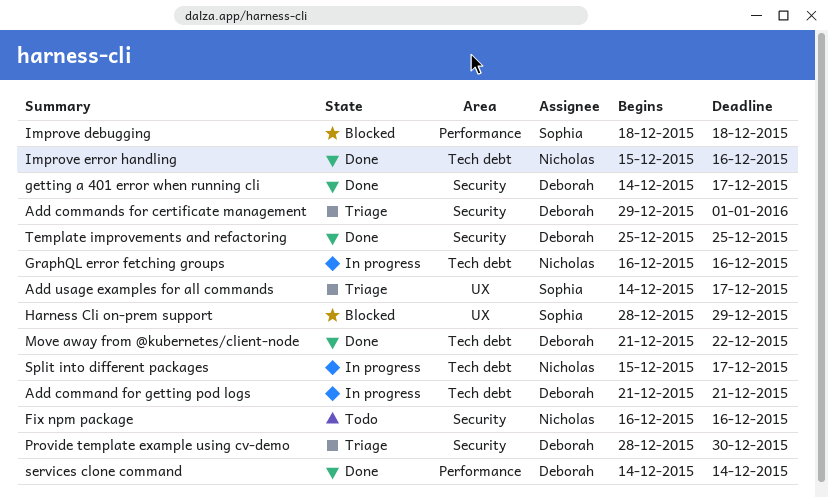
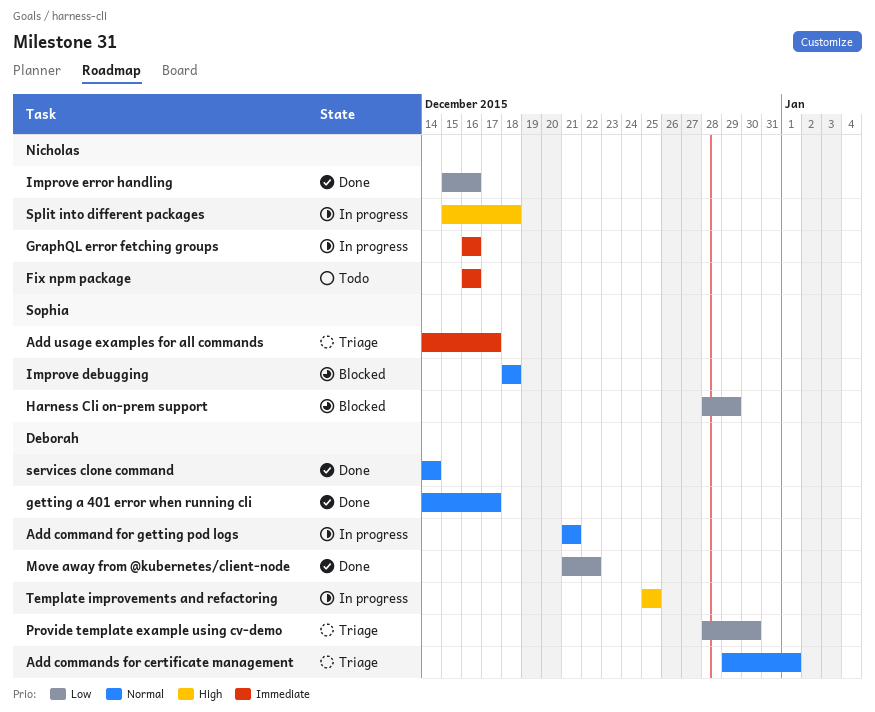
Split into different packages, due: Dec 17 -> Dec 18
Template improvements and refactoring, status: Done -> In progress

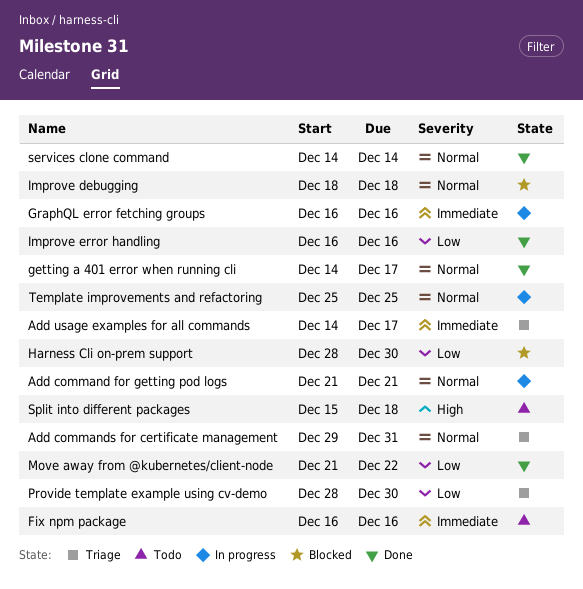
Add commands for certificate management, due: Jan 1 -> Dec 31
Harness Cli on-prem support, due: Dec 29 -> Dec 30
Improve error handling, start: Dec 15 -> Dec 16
Split into different packages, status: In progress -> Todo
Template improvements and refactoring, priority: High -> Normal

